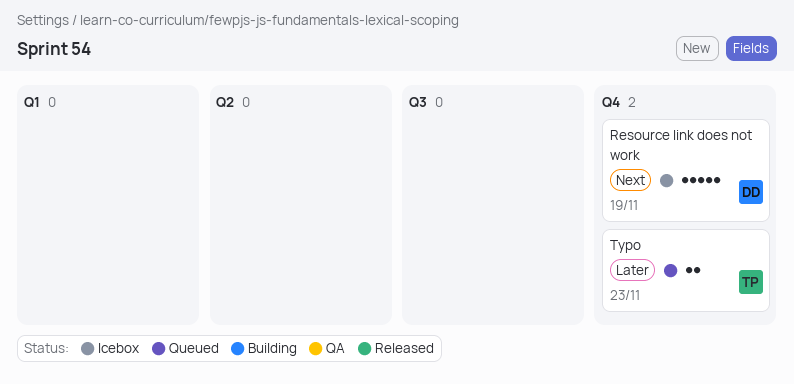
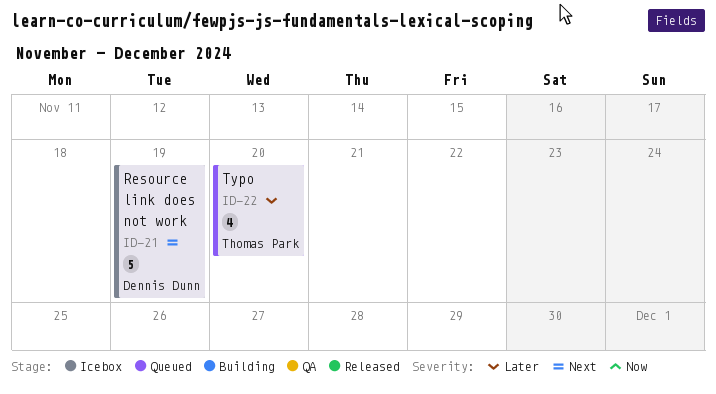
Typo, estimate: 2 -> 4
Typo, due: Nov 23 -> Nov 20

